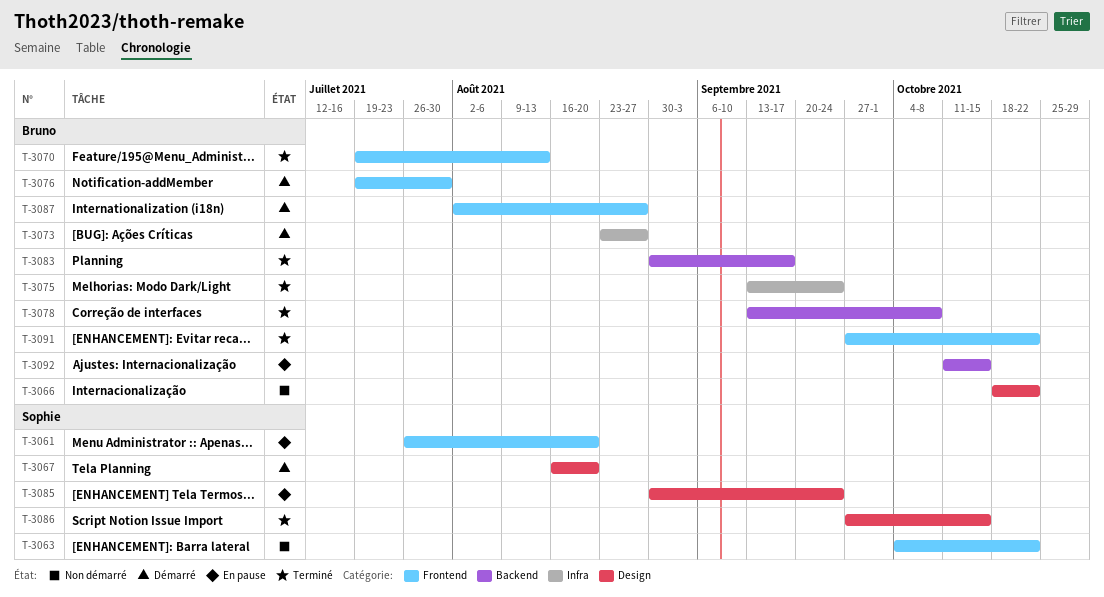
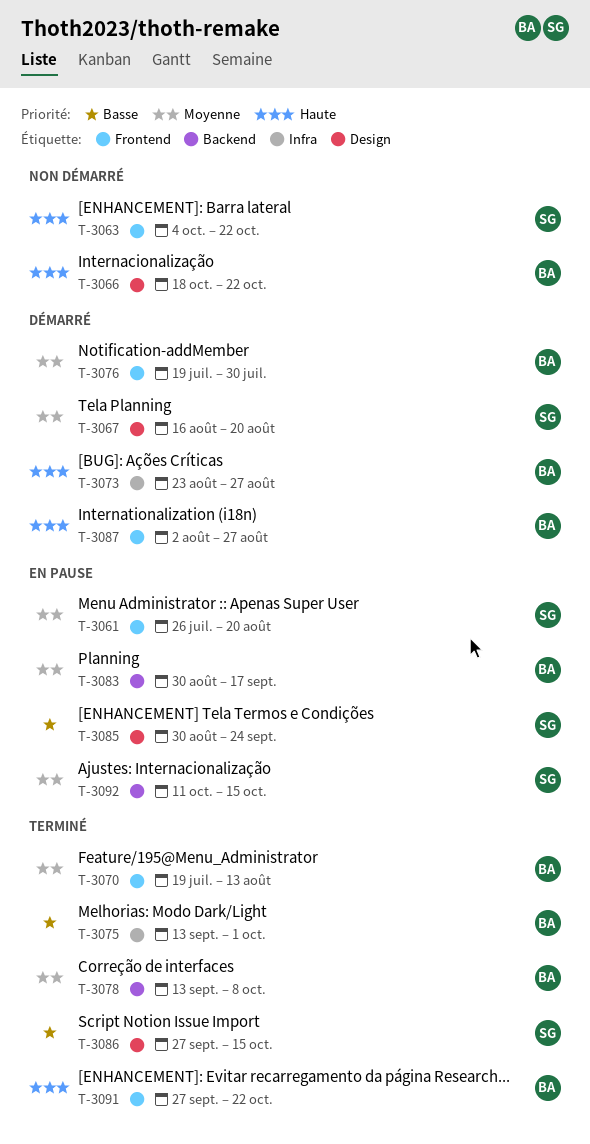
T-3075, due: Sep 24 -> Oct 1
T-3083, status: Terminé -> En pause
T-3092, owner: Bruno -> Sophie

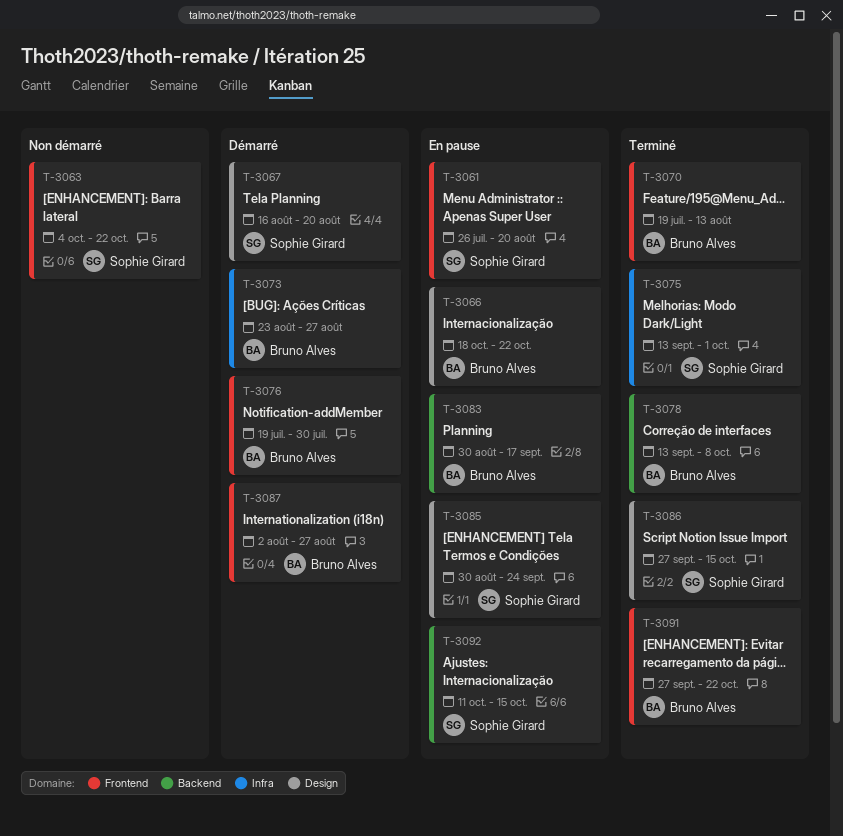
T-3066, status: Non démarré -> En pause
T-3075, owner: Bruno Alves -> Sophie Girard

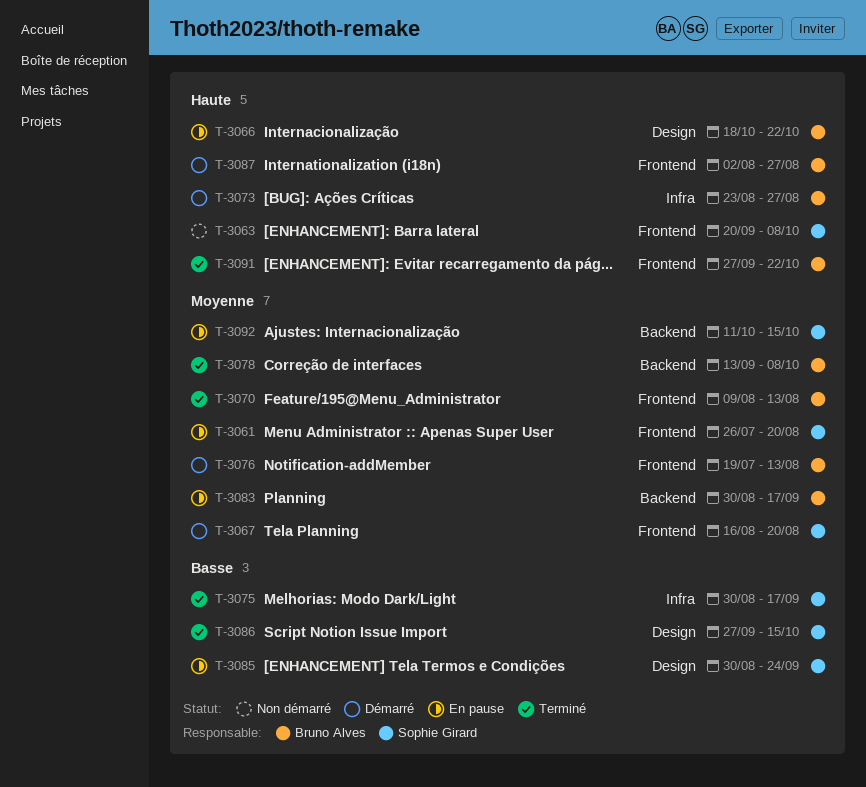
T-3063, start: Oct 4 -> Sep 20
T-3063, due: Oct 22 -> Oct 8
T-3067, label: Design -> Frontend
T-3070, start: Jul 19 -> Aug 9
T-3075, start: Sep 13 -> Aug 30
T-3075, due: Oct 1 -> Sep 17
T-3076, due: Jul 30 -> Aug 13

